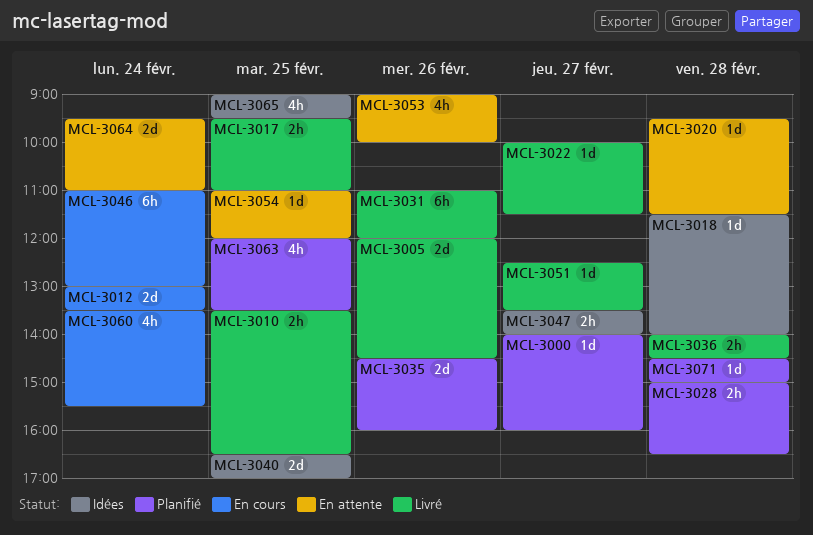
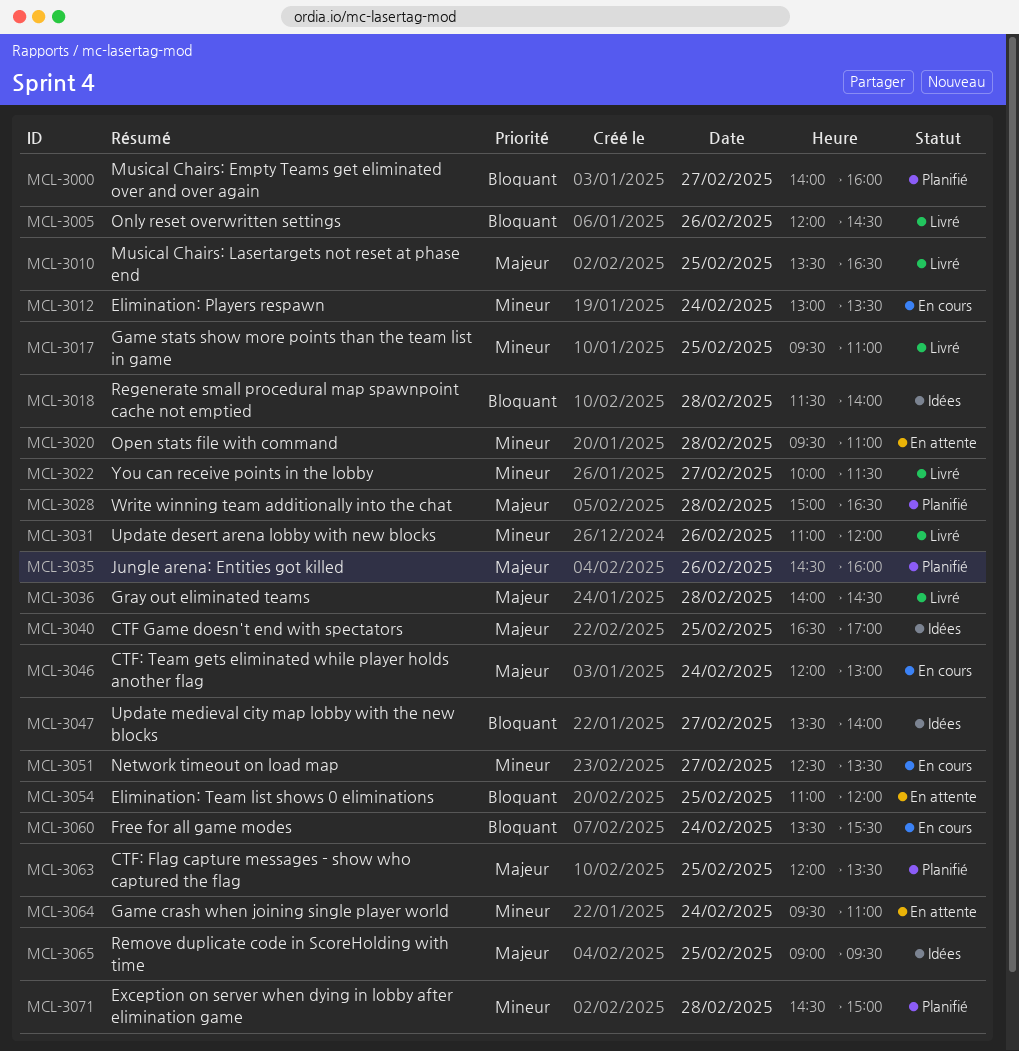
MCL-3020, ends: 11:30 -> 11:00
MCL-3046, begins: 11:00 -> 12:00
MCL-3051, status: Livré -> En cours
MCL-3053: present -> none

